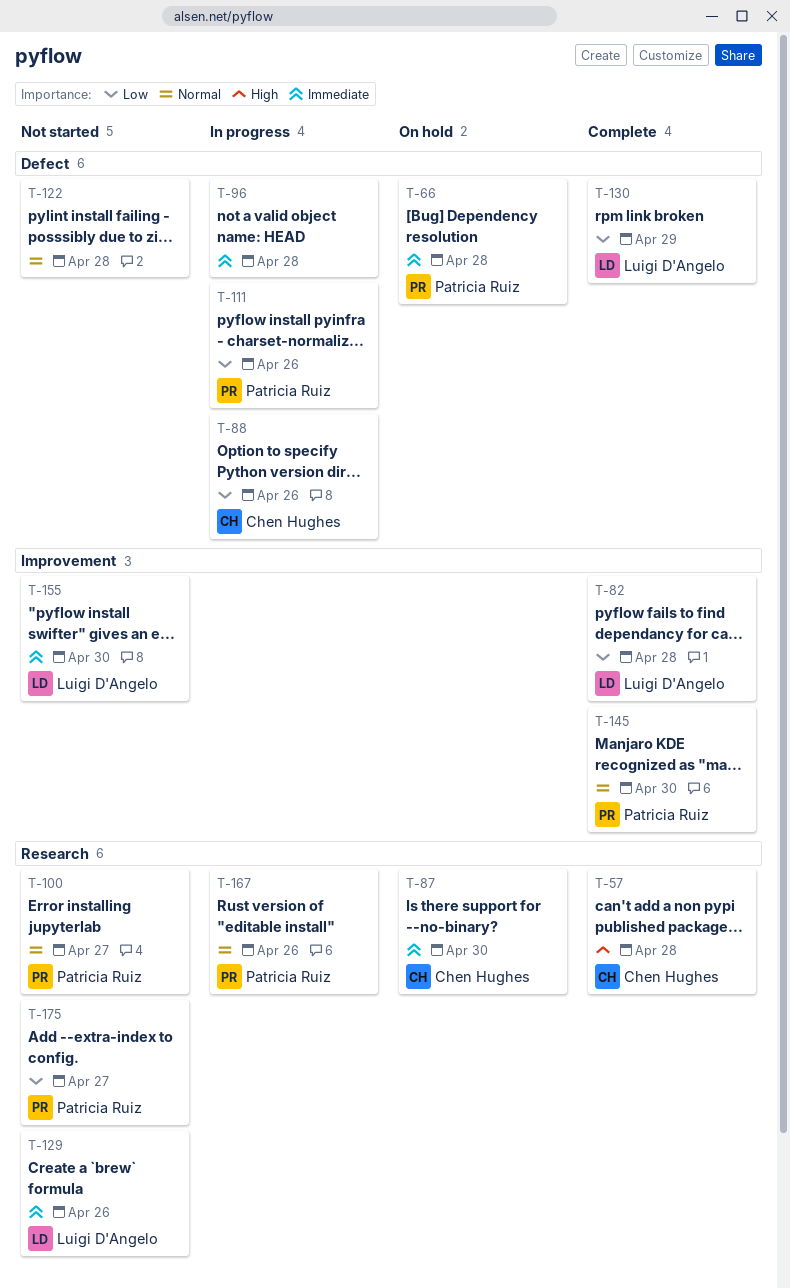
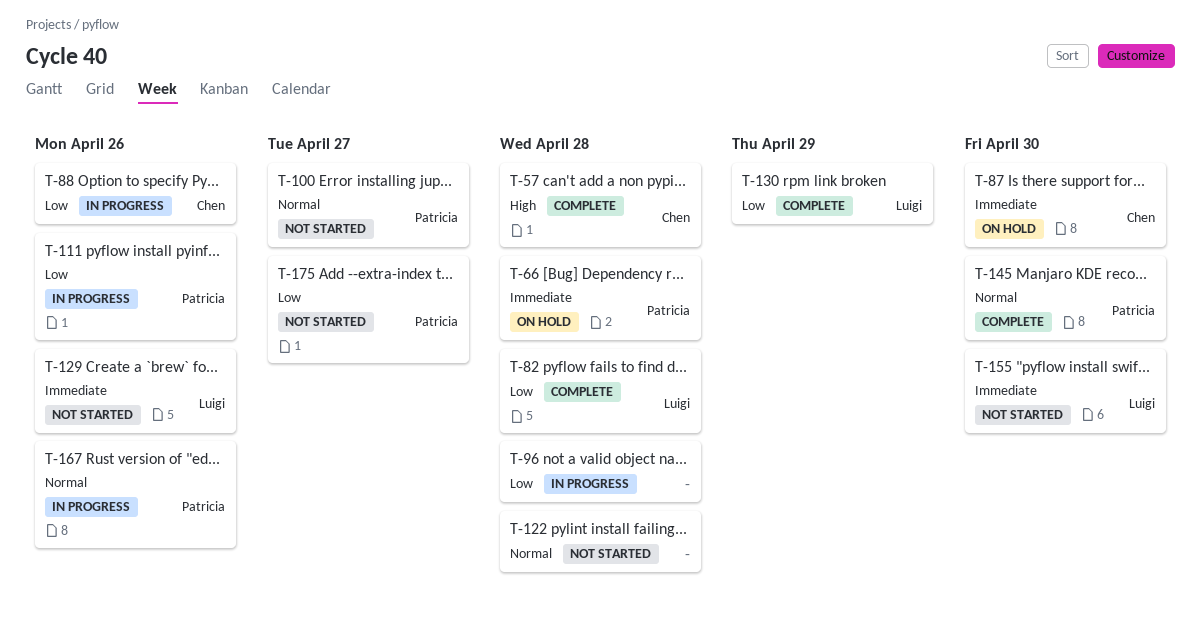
T-96, priority: Immediate -> Low

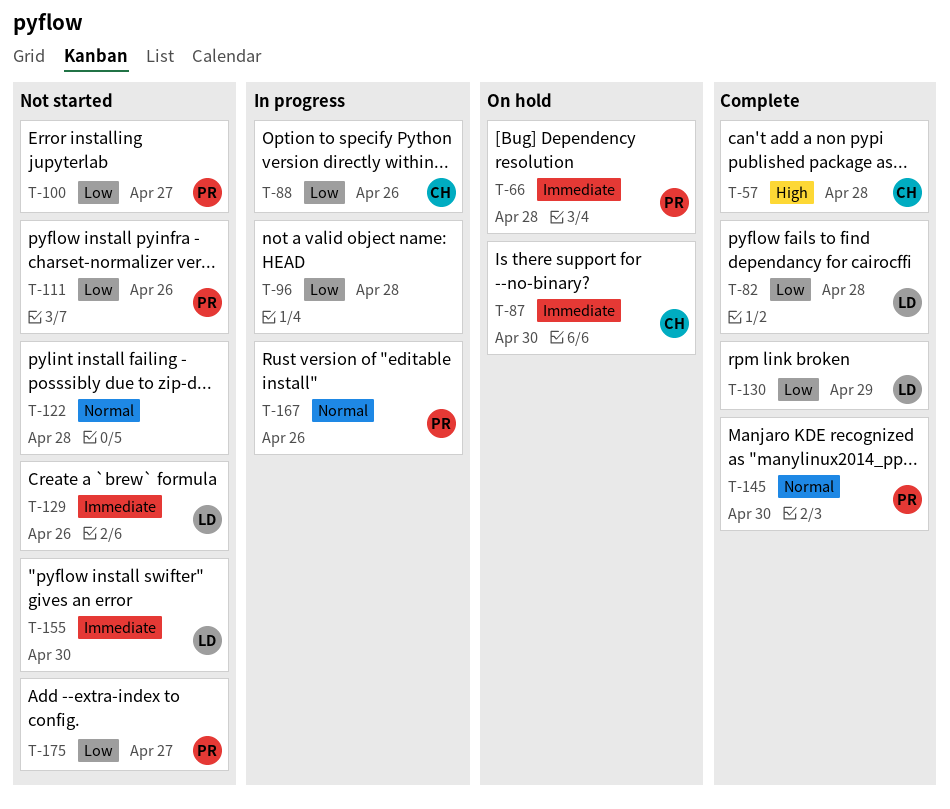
T-100, priority: Normal -> Low
T-111, status: In progress -> Not started

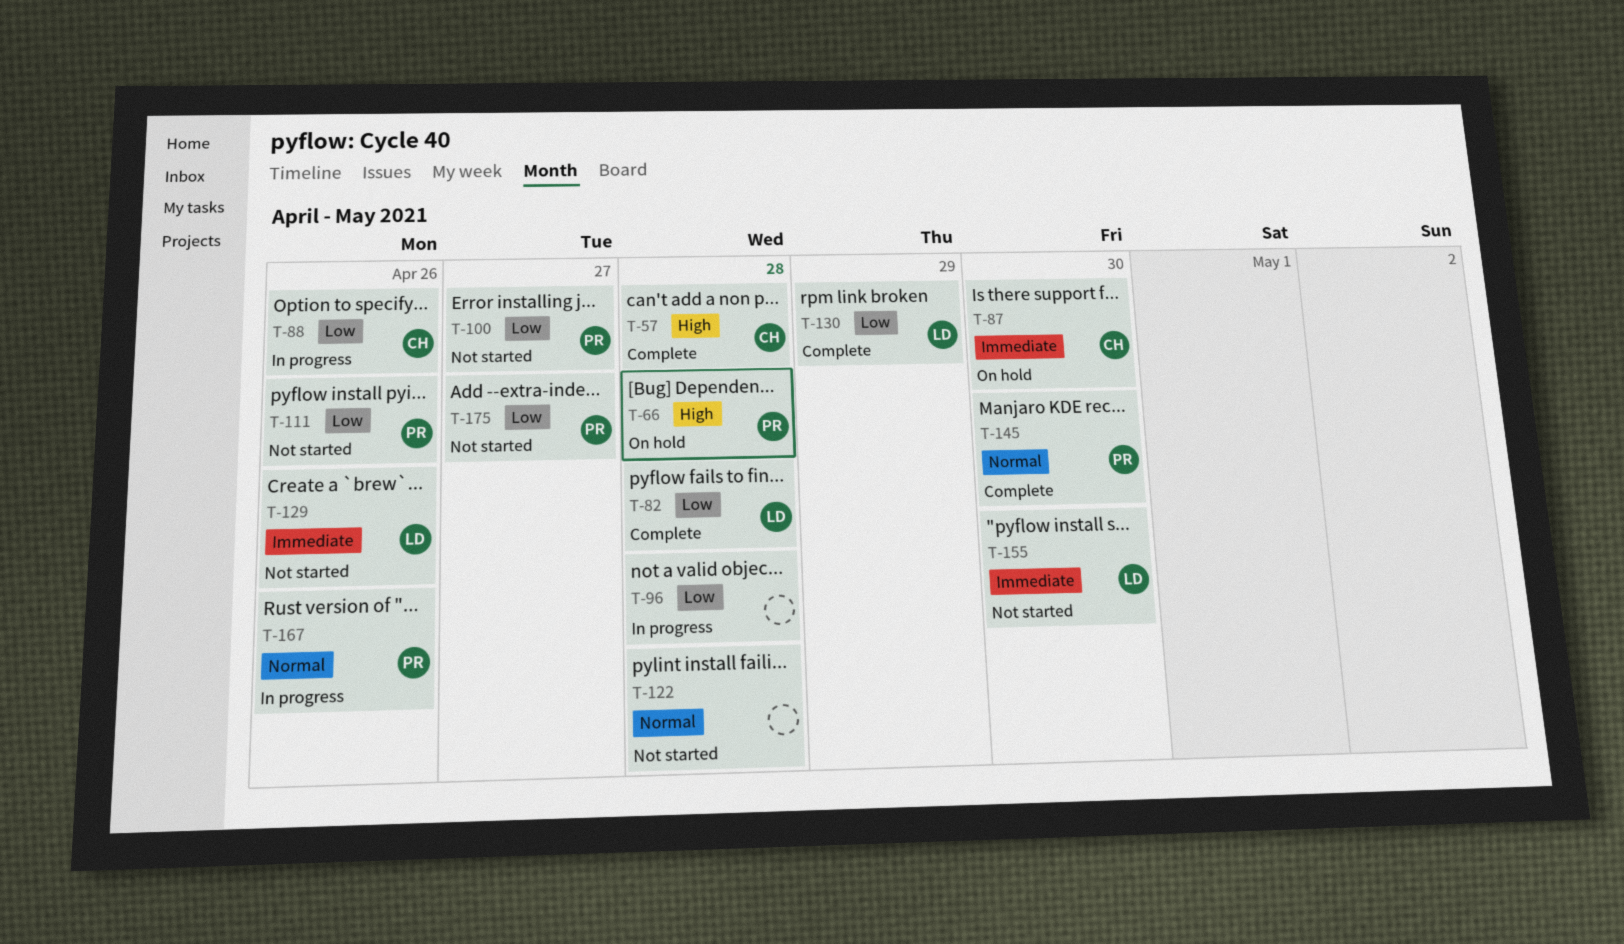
T-66, priority: Immediate -> High

